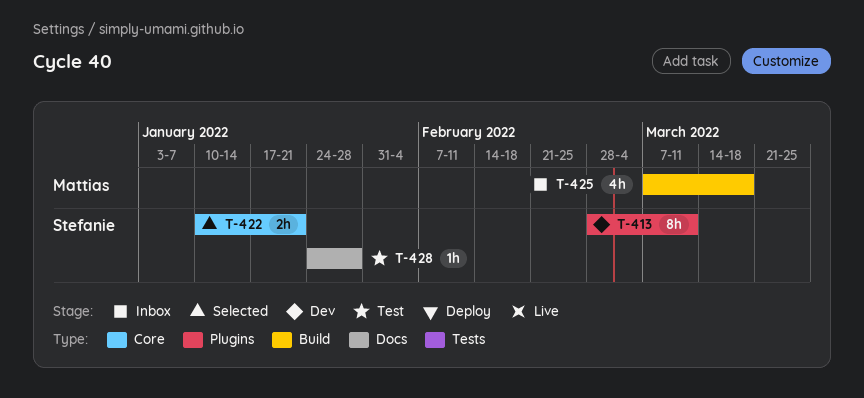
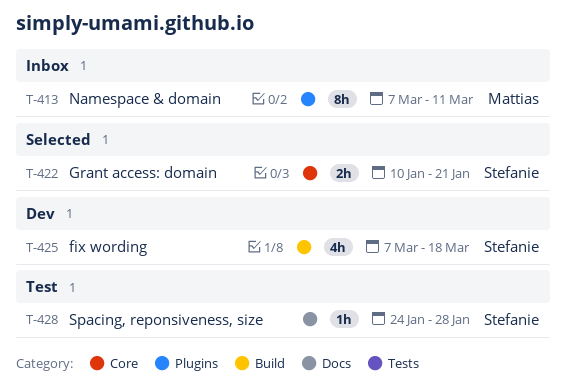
T-413, status: Dev -> Inbox
T-413, owner: Stefanie -> Mattias
T-413, start: Feb 28 -> Mar 7
T-425, status: Inbox -> Dev
T-425, owner: Mattias -> Stefanie

